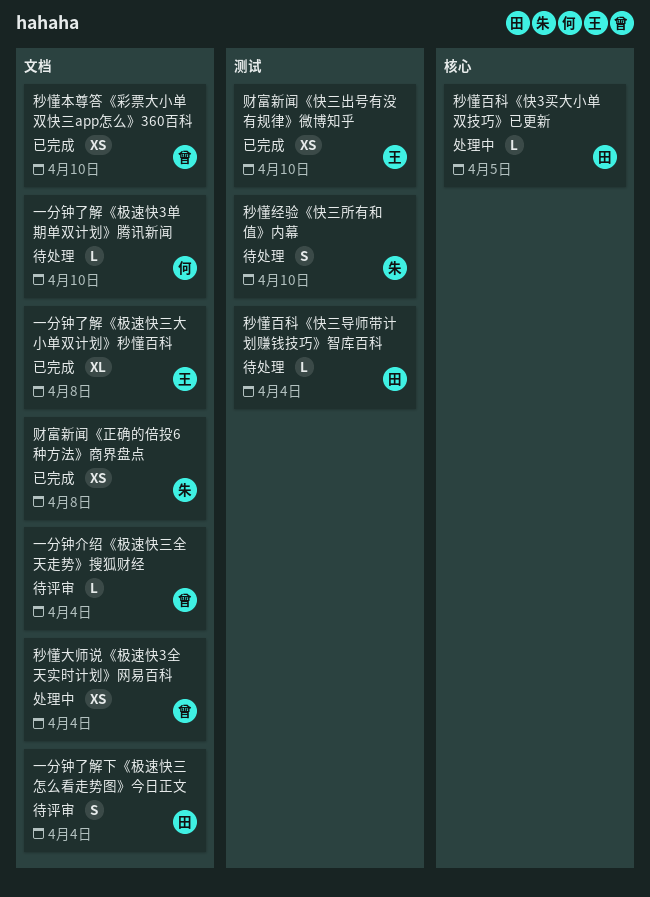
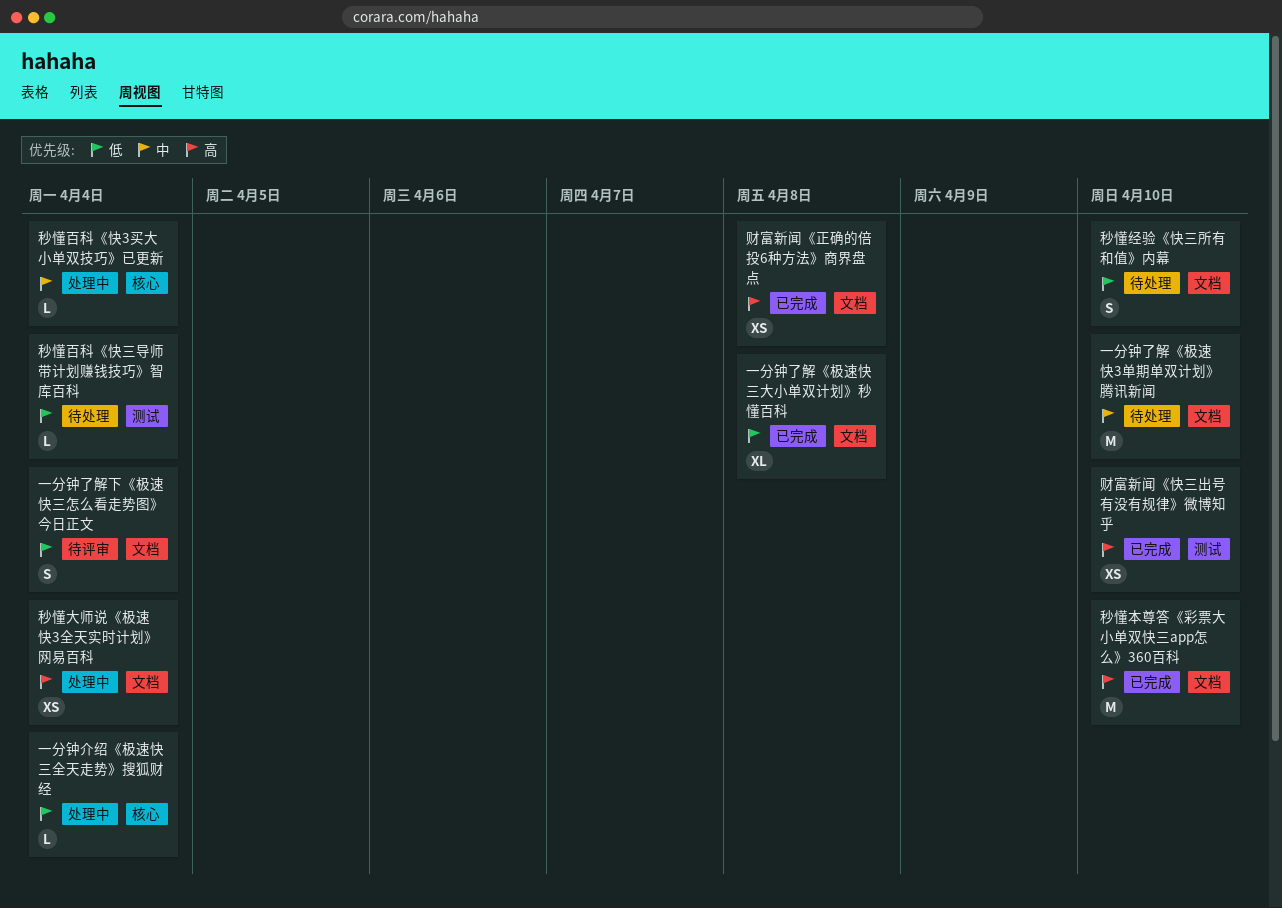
一分钟了解《极速快3单期单双计划》腾讯新闻, estimate: L -> M
一分钟介绍《极速快三全天走势》搜狐财经, status: 待评审 -> 处理中
一分钟介绍《极速快三全天走势》搜狐财经, label: 文档 -> 核心
秒懂本尊答《彩票大小单双快三app怎么》360百科, estimate: XS -> M
秒懂百科《快3买大小单双技巧》已更新, due: Apr 5 -> Apr 4
秒懂经验《快三所有和值》内幕, label: 测试 -> 文档

